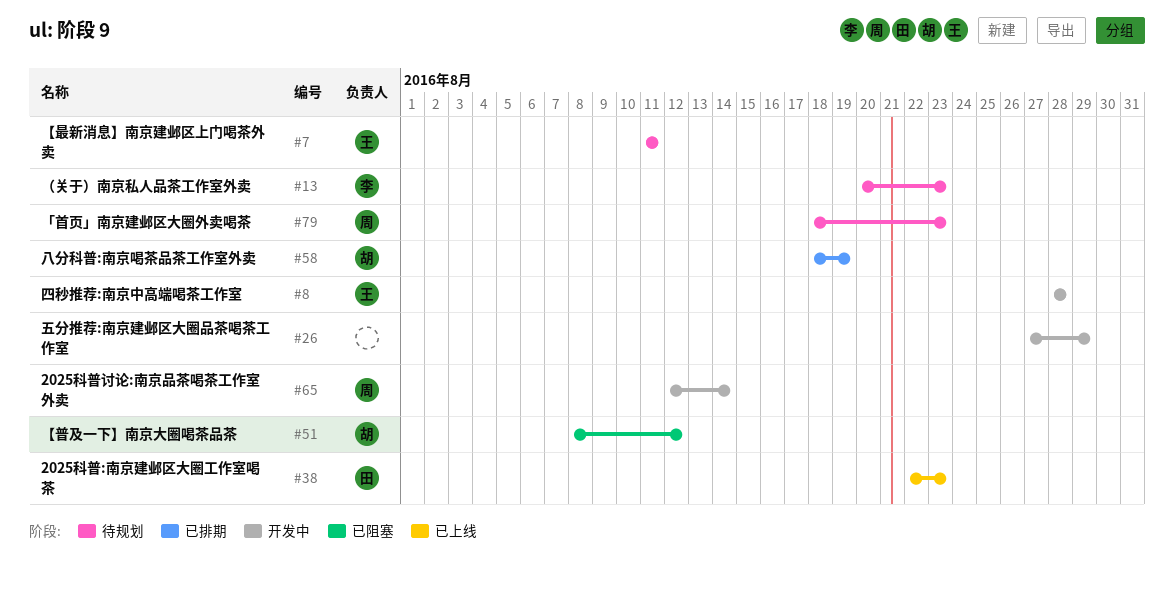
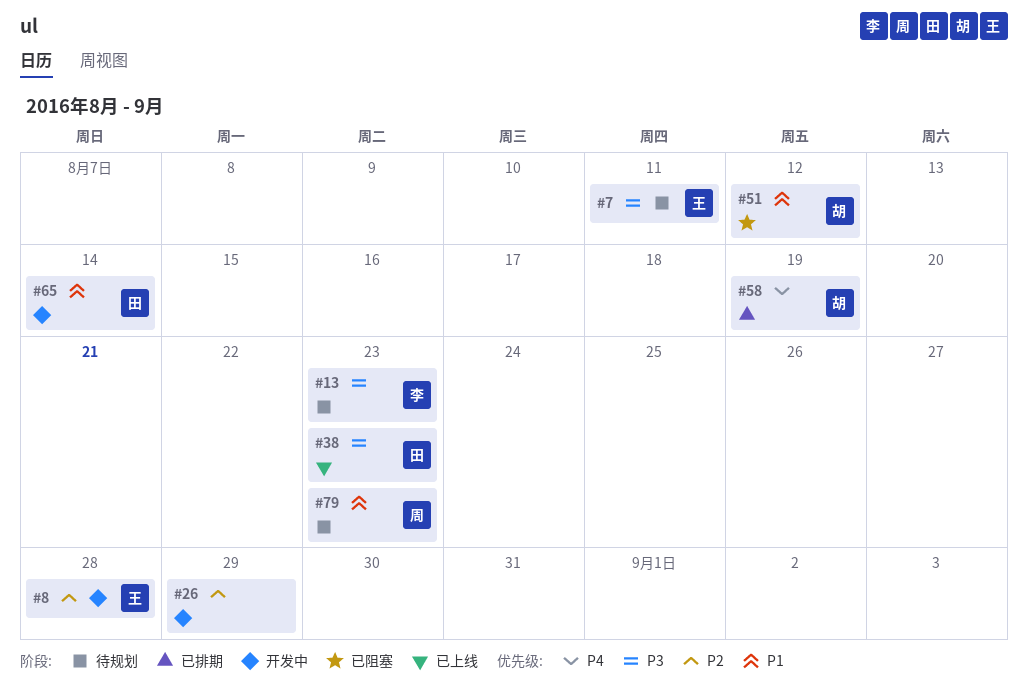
#65, owner: 周 -> 田

